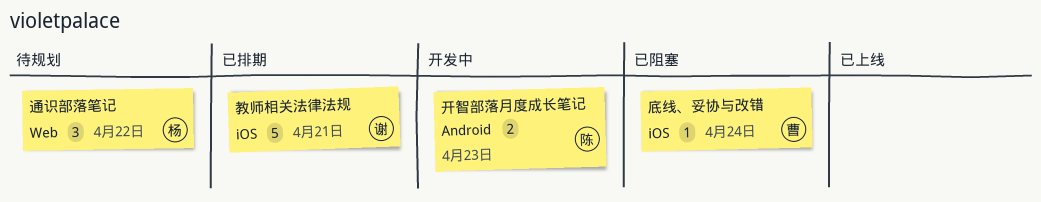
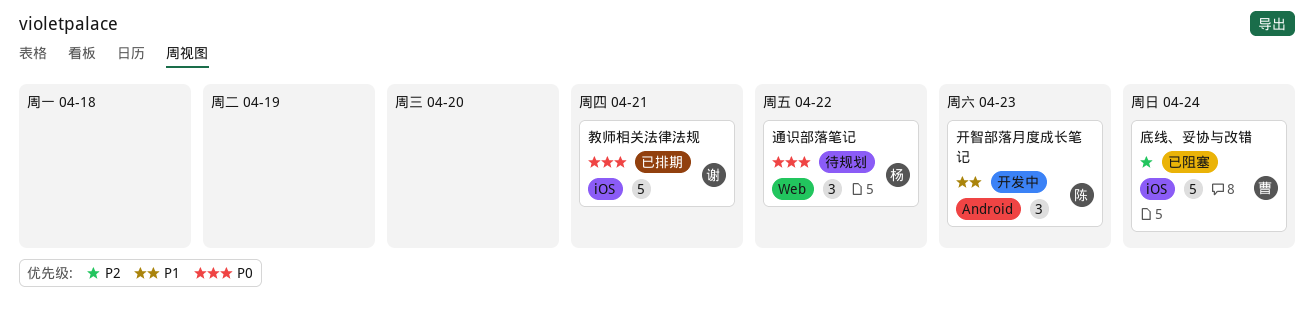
底线、妥协与改错, estimate: 1 -> 5
开智部落月度成长笔记, estimate: 2 -> 3

